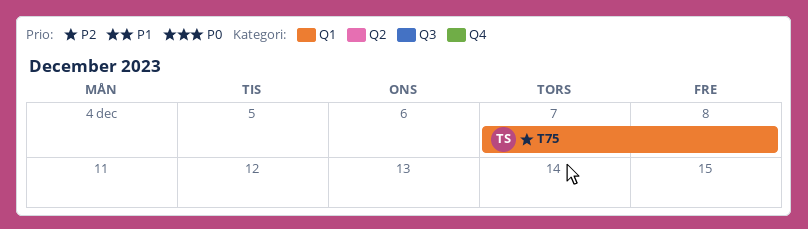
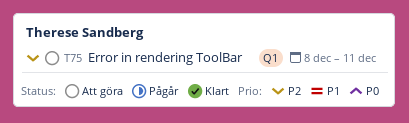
T75, start: Dec 7 -> Dec 8
T75, due: Dec 8 -> Dec 11

